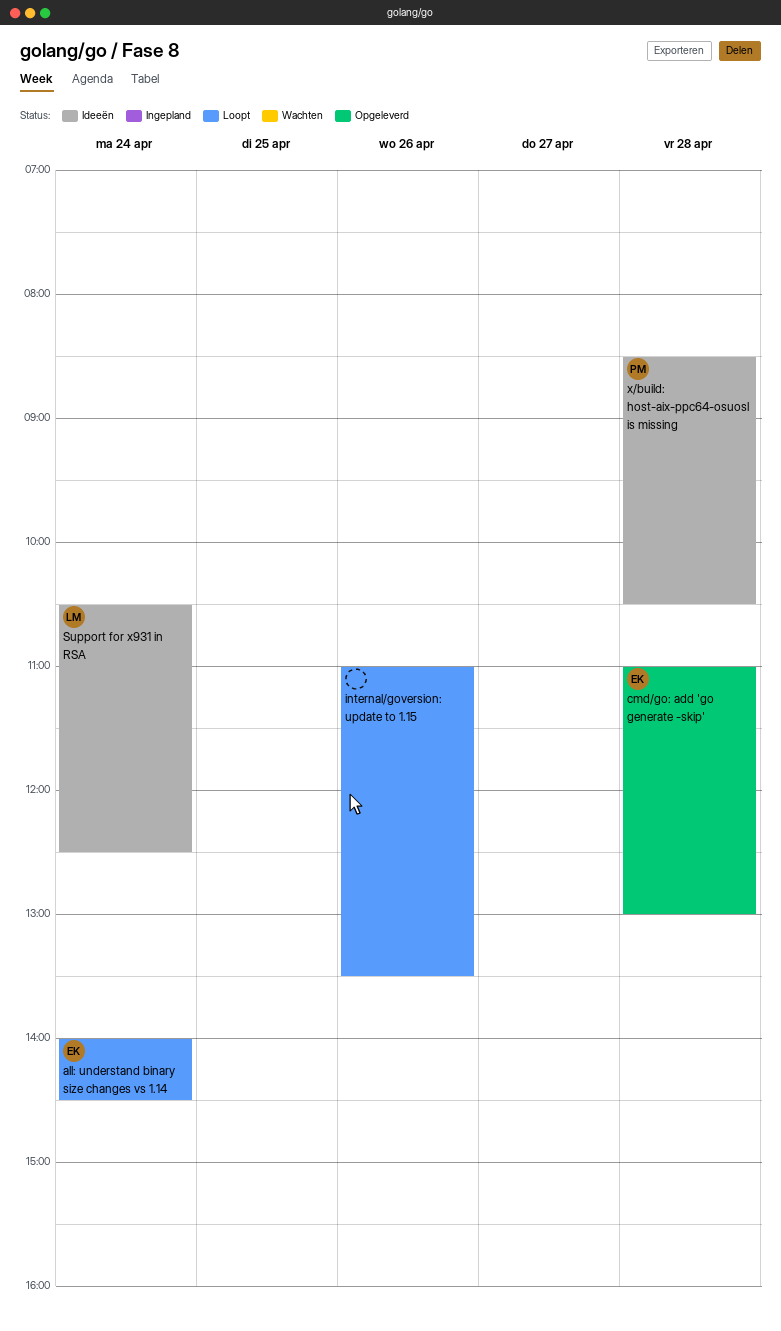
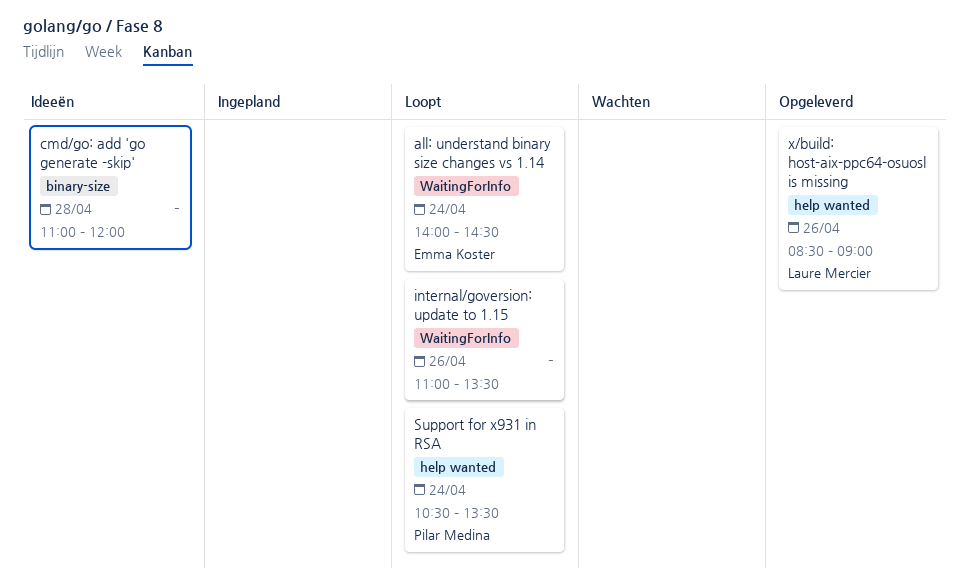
cmd/go: add 'go generate -skip', status: Opgeleverd -> Ideeën
cmd/go: add 'go generate -skip', owner: Emma Koster -> none
cmd/go: add 'go generate -skip', ends: 13:00 -> 12:00
Support for x931 in RSA, status: Ideeën -> Loopt
Support for x931 in RSA, owner: Laure Mercier -> Pilar Medina
Support for x931 in RSA, ends: 12:30 -> 13:30
x/build: host-aix-ppc64-osuosl is missing, status: Ideeën -> Opgeleverd
x/build: host-aix-ppc64-osuosl is missing, owner: Pilar Medina -> Laure Mercier
x/build: host-aix-ppc64-osuosl is missing, day: Apr 28 -> Apr 26
x/build: host-aix-ppc64-osuosl is missing, ends: 10:30 -> 09:00

